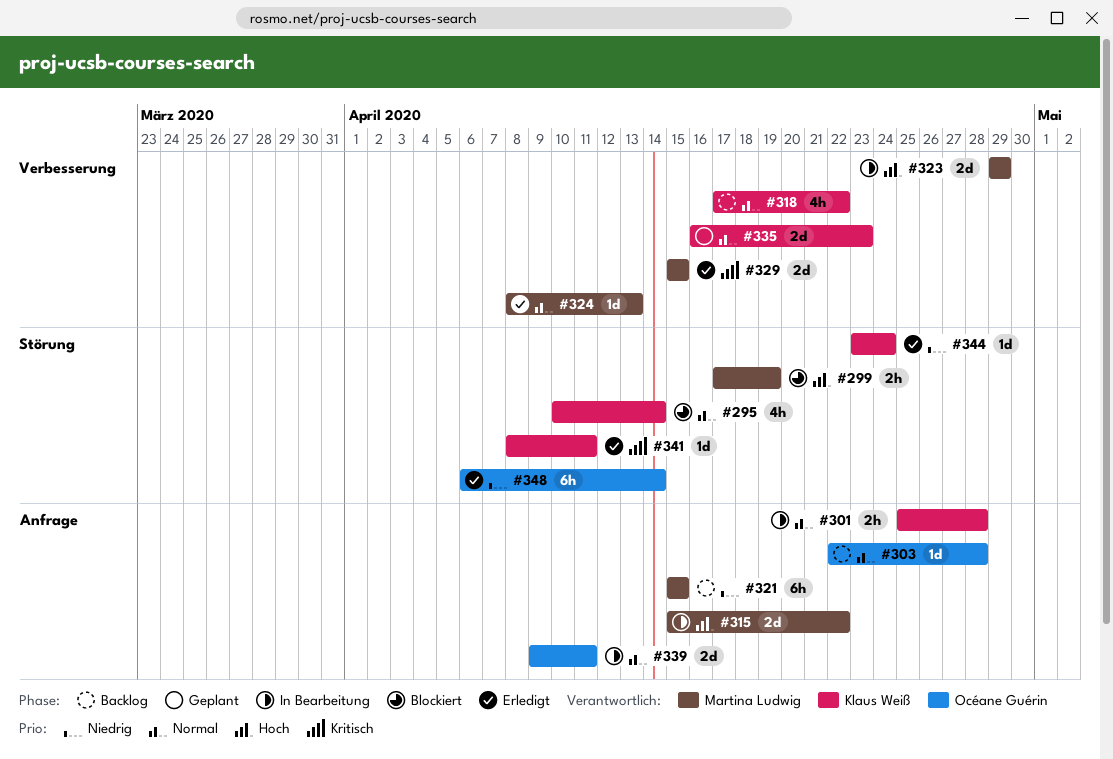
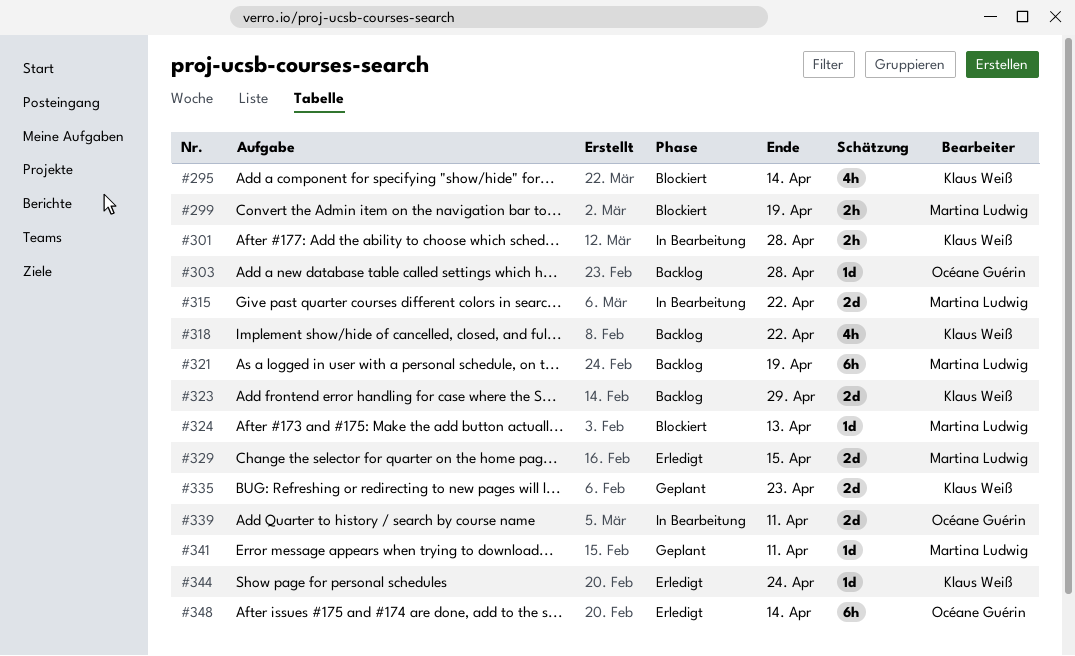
#321, due: Apr 15 -> Apr 19
#323, status: In Bearbeitung -> Backlog
#323, owner: Martina Ludwig -> Klaus Weiß
#324, status: Erledigt -> Blockiert
#341, status: Erledigt -> Geplant
#341, owner: Klaus Weiß -> Martina Ludwig

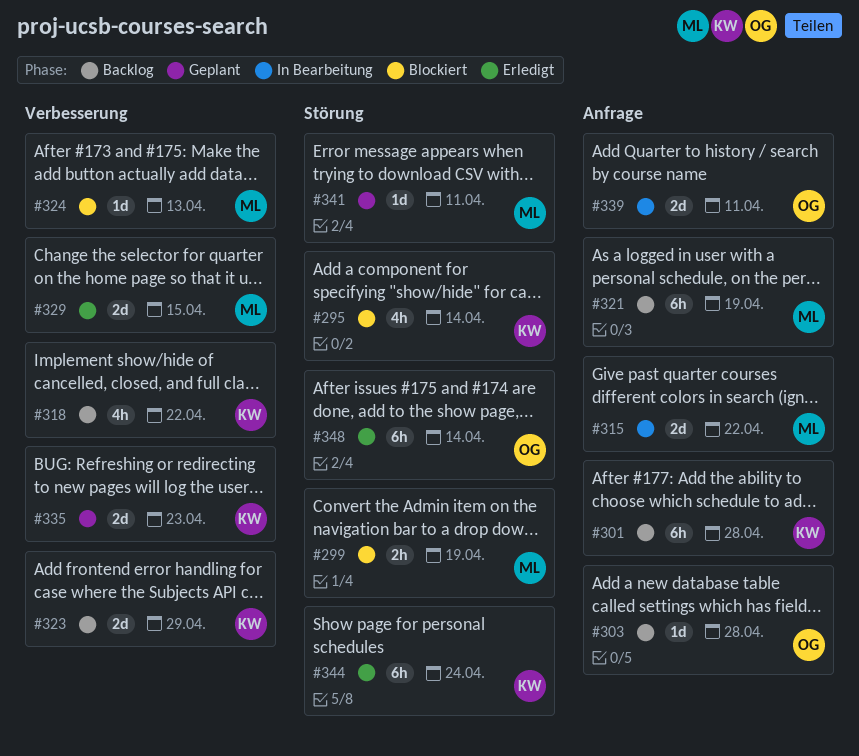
#301, status: In Bearbeitung -> Backlog
#301, estimate: 2h -> 6h
#344, estimate: 1d -> 6h

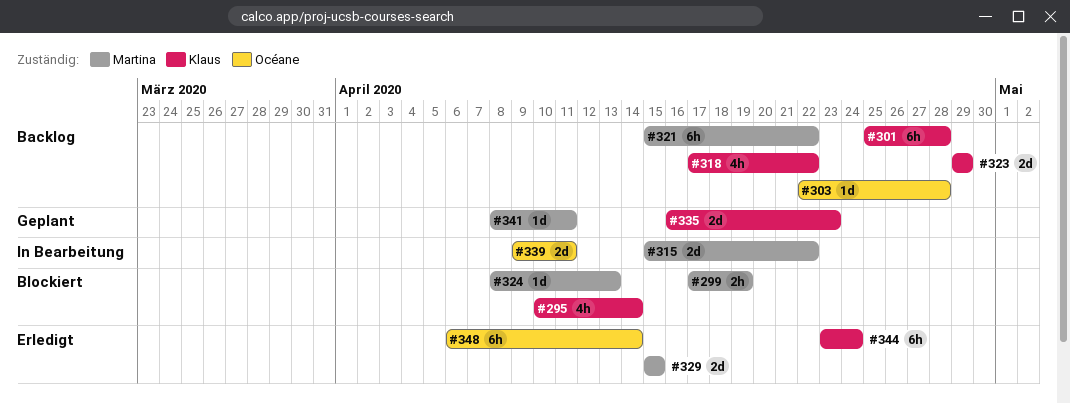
#321, due: Apr 19 -> Apr 22

